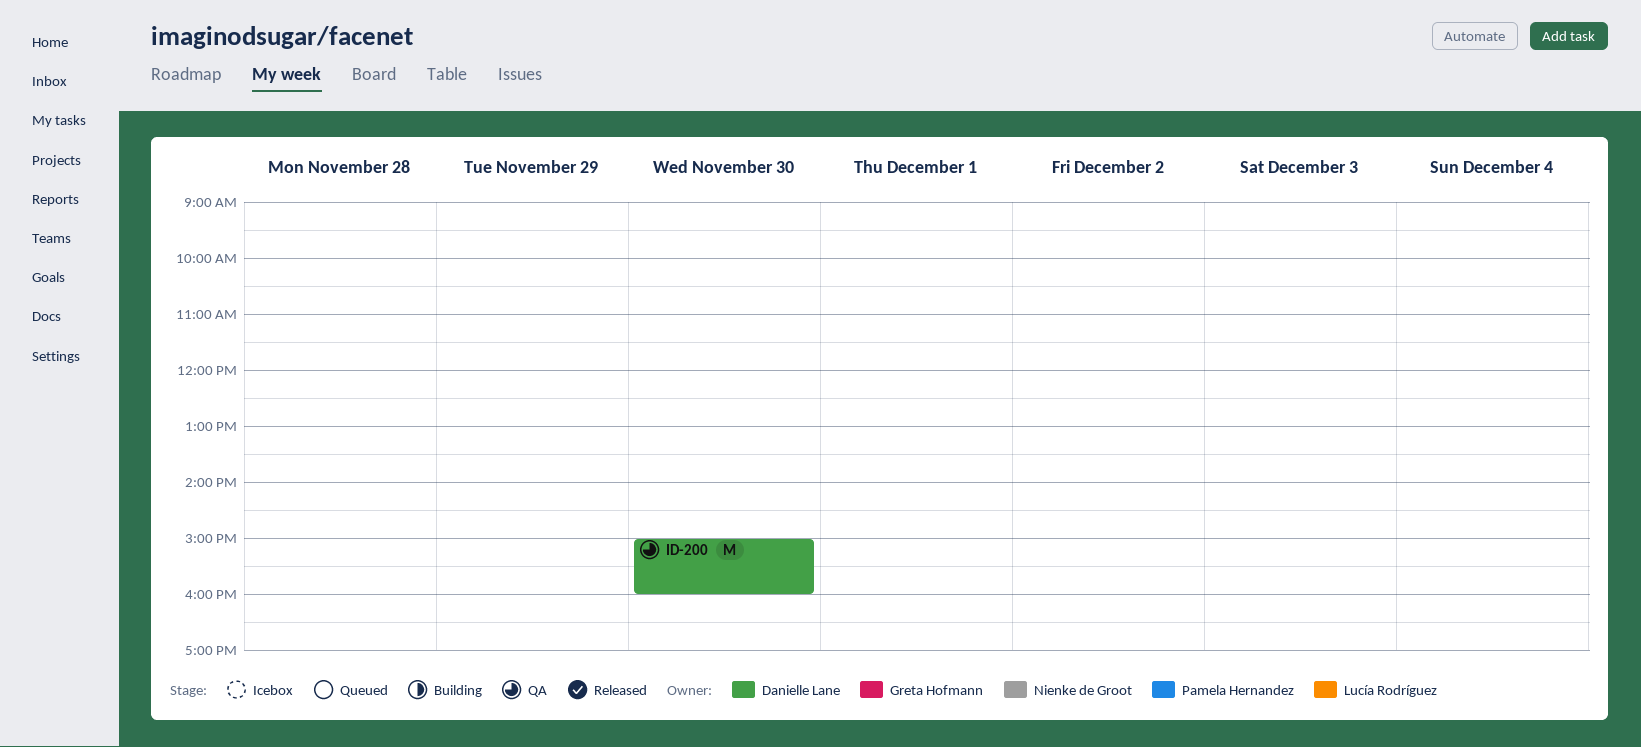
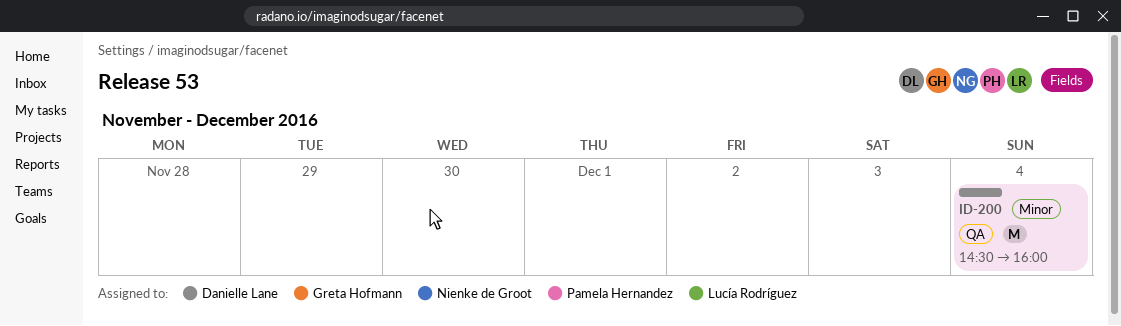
ID-200, day: Nov 30 -> Dec 4
ID-200, begins: 15:00 -> 14:30

